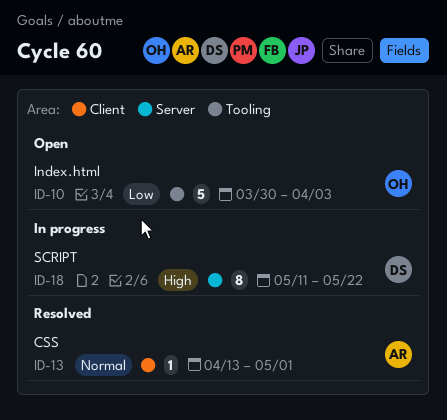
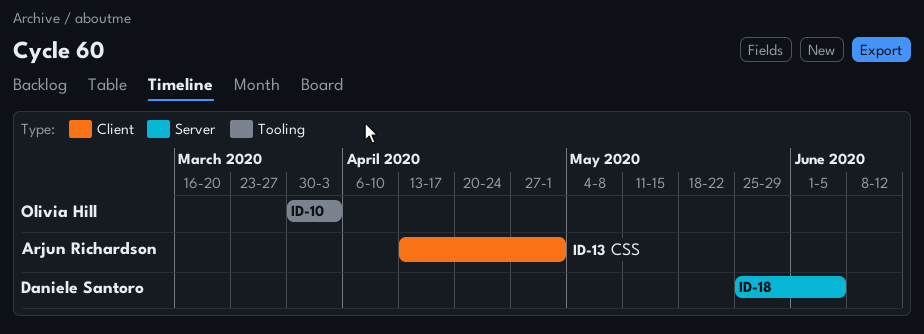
ID-18, start: May 11 -> May 25
ID-18, due: May 22 -> Jun 5

